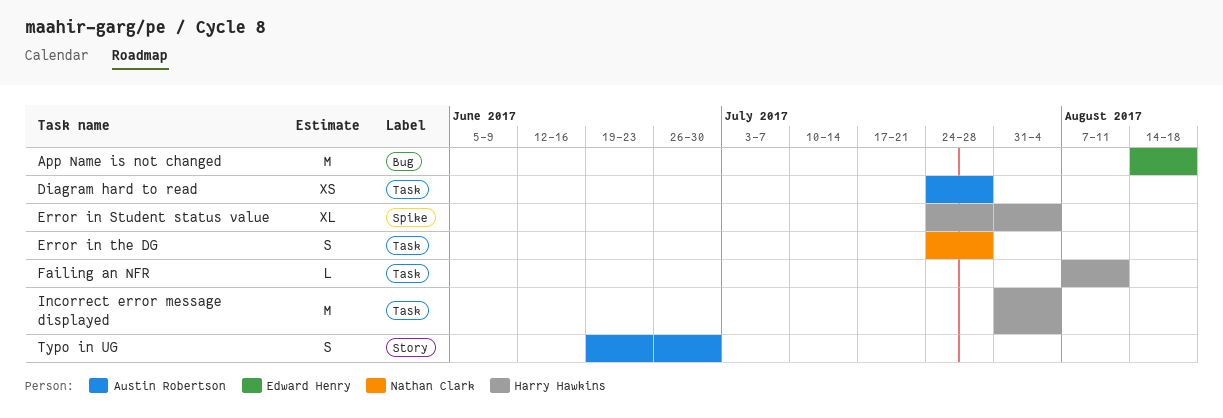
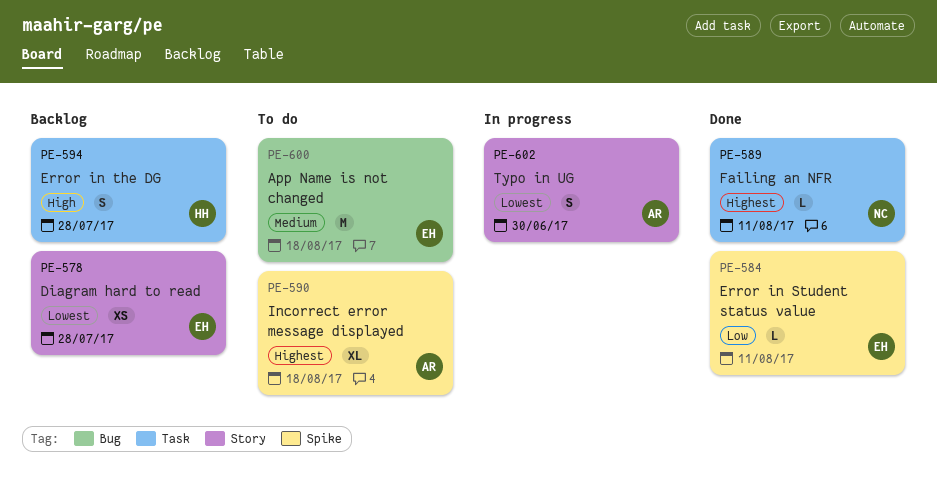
Diagram hard to read, owner: Austin Robertson -> Edward Henry
Diagram hard to read, label: Task -> Story
Error in Student status value, owner: Harry Hawkins -> Edward Henry
Error in Student status value, estimate: XL -> L
Error in Student status value, due: Aug 4 -> Aug 11
Error in the DG, owner: Nathan Clark -> Harry Hawkins
Failing an NFR, owner: Harry Hawkins -> Nathan Clark
Incorrect error message displayed, owner: Harry Hawkins -> Austin Robertson
Incorrect error message displayed, label: Task -> Spike
Incorrect error message displayed, estimate: M -> XL
Incorrect error message displayed, due: Aug 4 -> Aug 18

